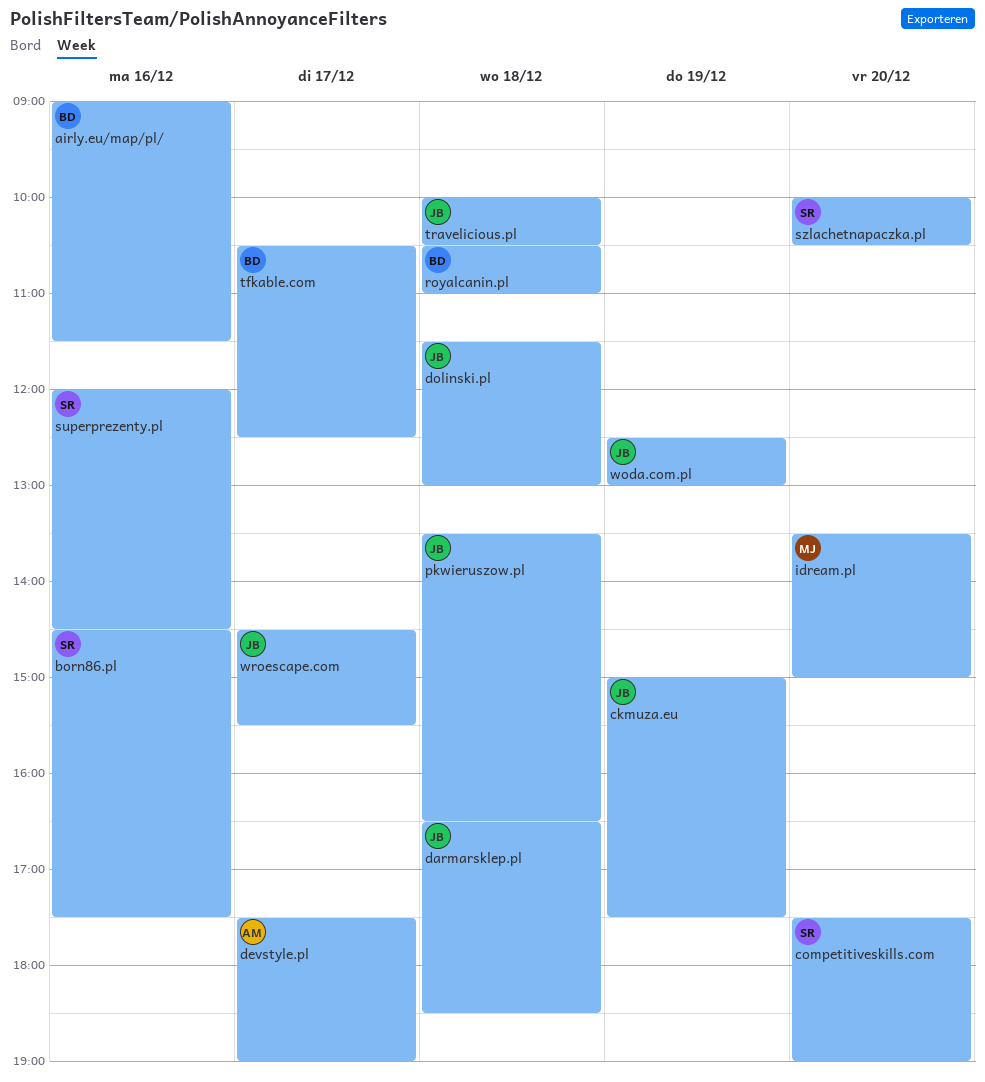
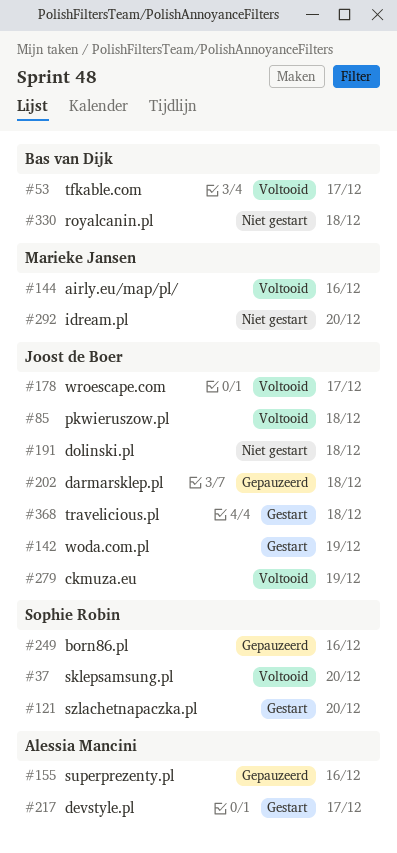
airly.eu/map/pl/, owner: Bas van Dijk -> Marieke Jansen
competitiveskills.com: present -> none
sklepsamsung.pl: none -> present
superprezenty.pl, owner: Sophie Robin -> Alessia Mancini

